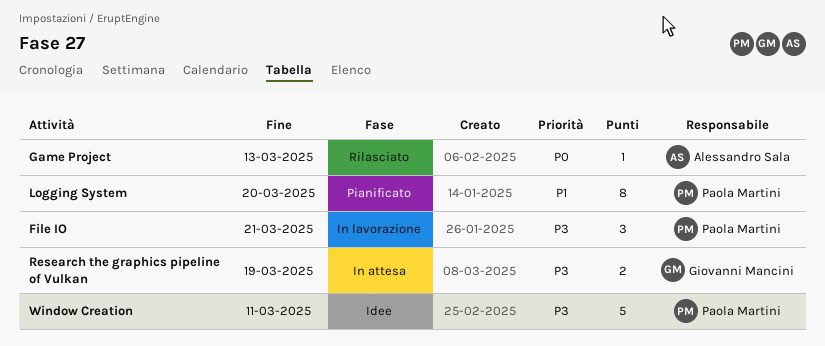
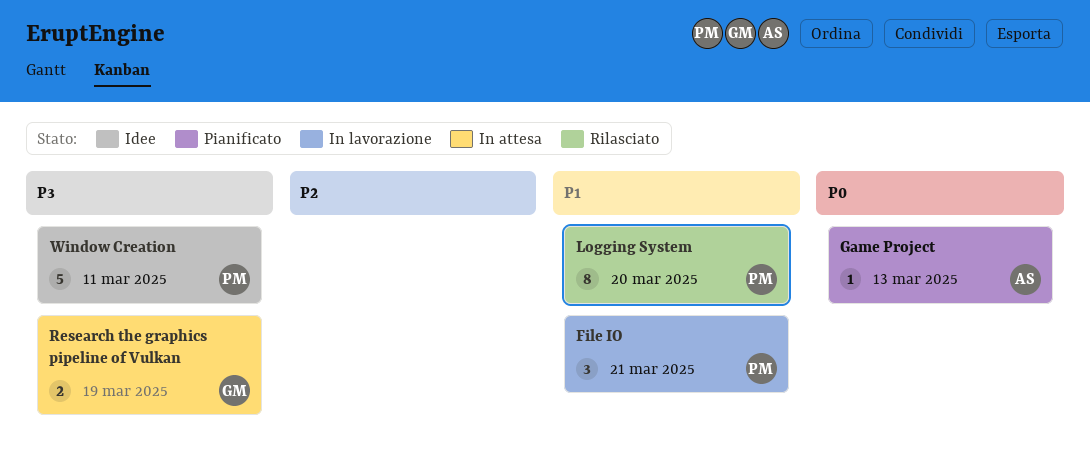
File IO, priority: P3 -> P1
Game Project, status: Rilasciato -> Pianificato
Logging System, status: Pianificato -> Rilasciato

